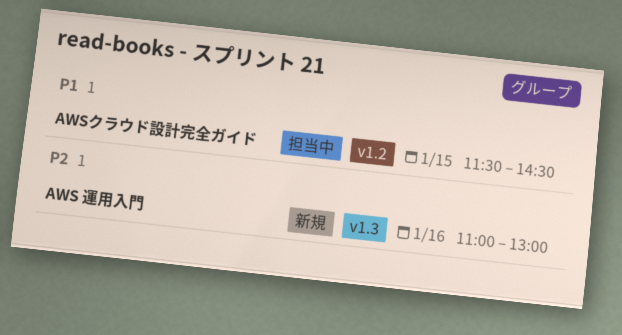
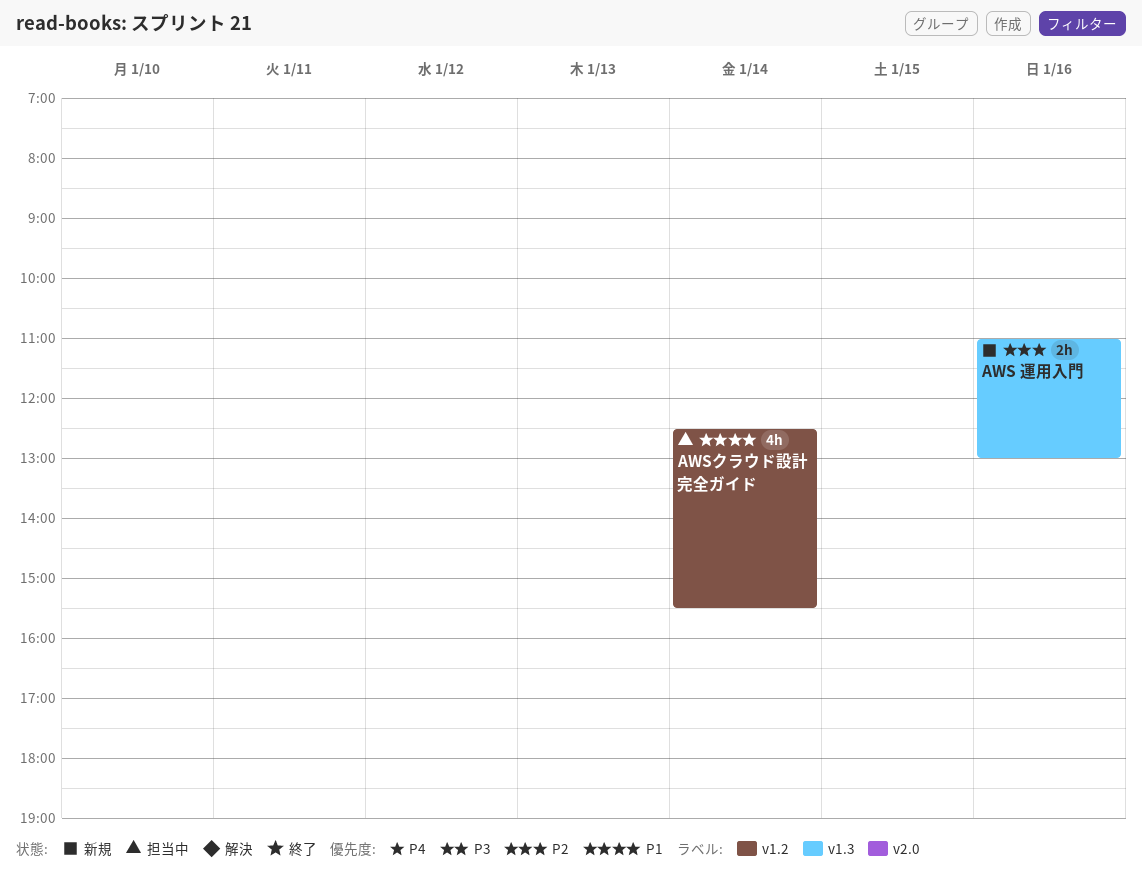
AWSクラウド設計完全ガイド, day: Jan 15 -> Jan 14
AWSクラウド設計完全ガイド, begins: 11:30 -> 12:30
AWSクラウド設計完全ガイド, ends: 14:30 -> 15:30

